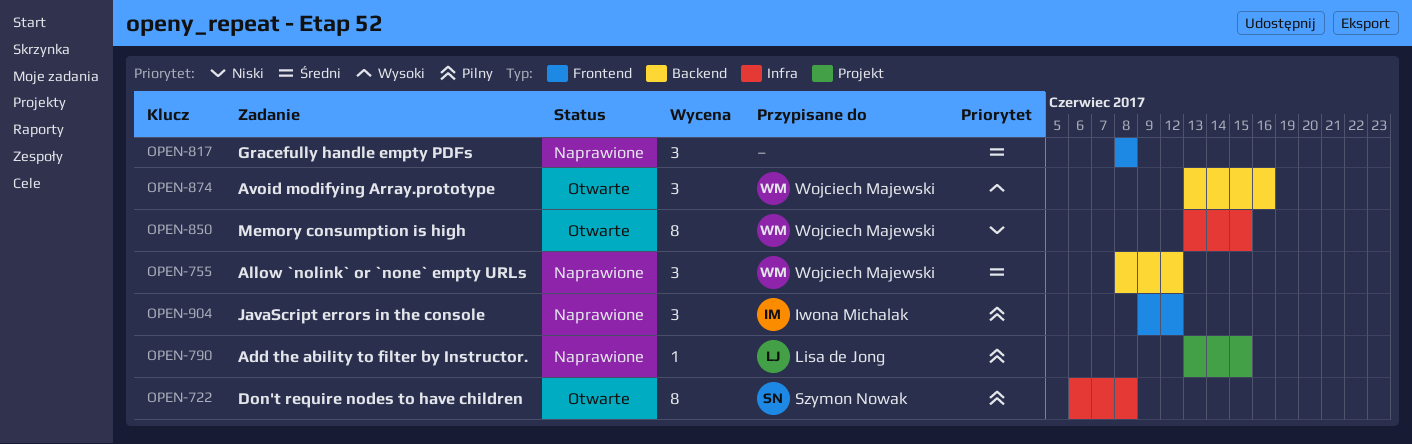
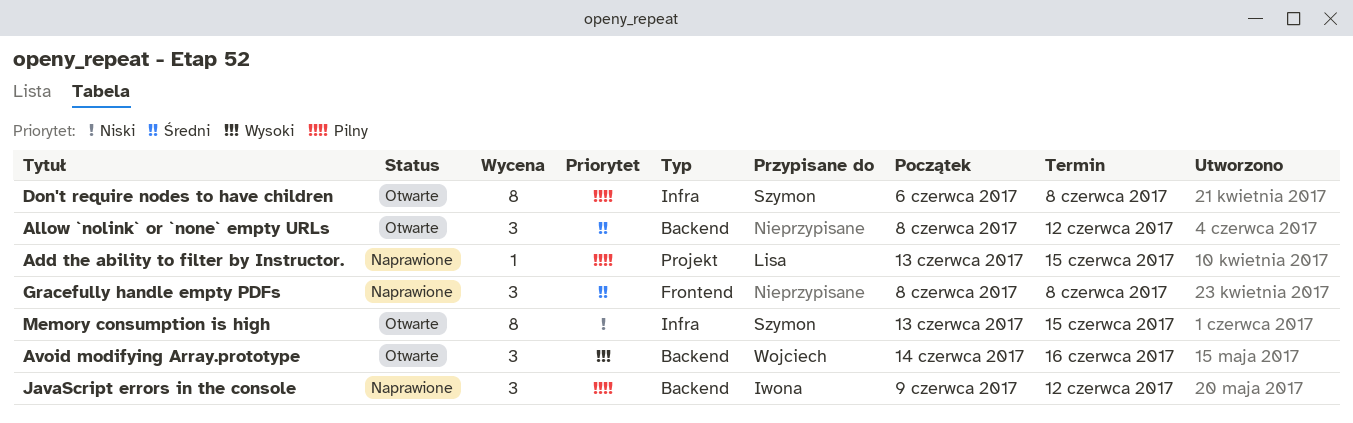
Allow `nolink` or `none` empty URLs, status: Naprawione -> Otwarte
Allow `nolink` or `none` empty URLs, owner: Wojciech Majewski -> none
Avoid modifying Array.prototype, start: Jun 13 -> Jun 14
JavaScript errors in the console, label: Frontend -> Backend
Memory consumption is high, owner: Wojciech Majewski -> Szymon Nowak

